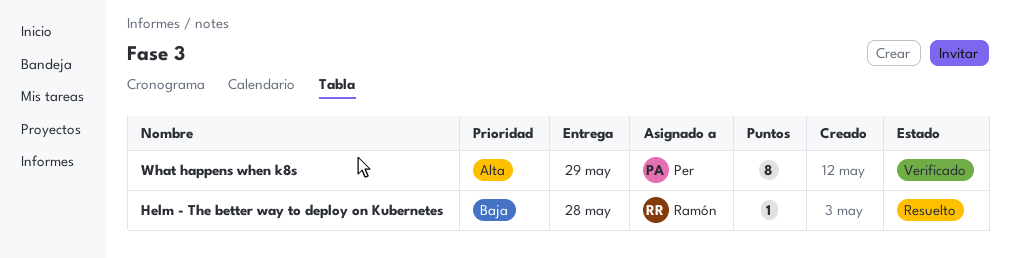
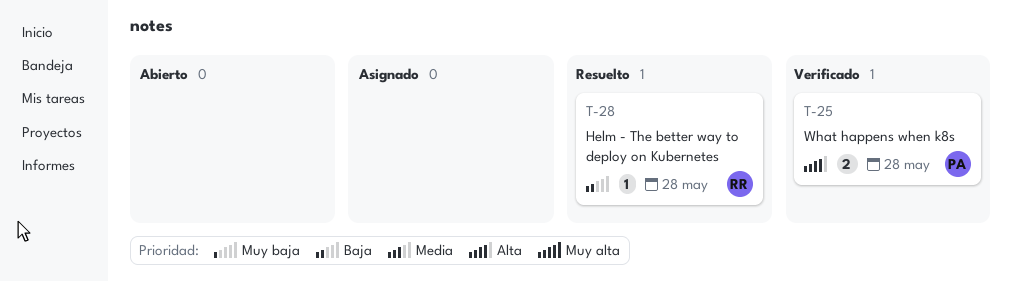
What happens when k8s, estimate: 8 -> 2
What happens when k8s, due: May 29 -> May 28

